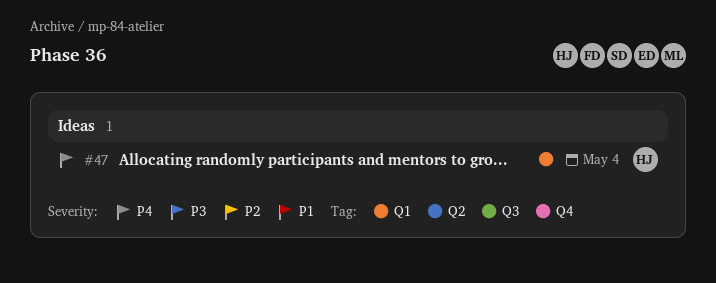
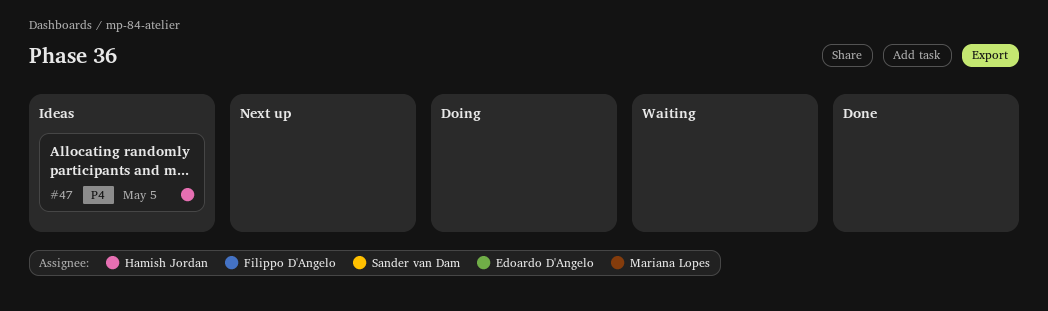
#47, due: May 4 -> May 5

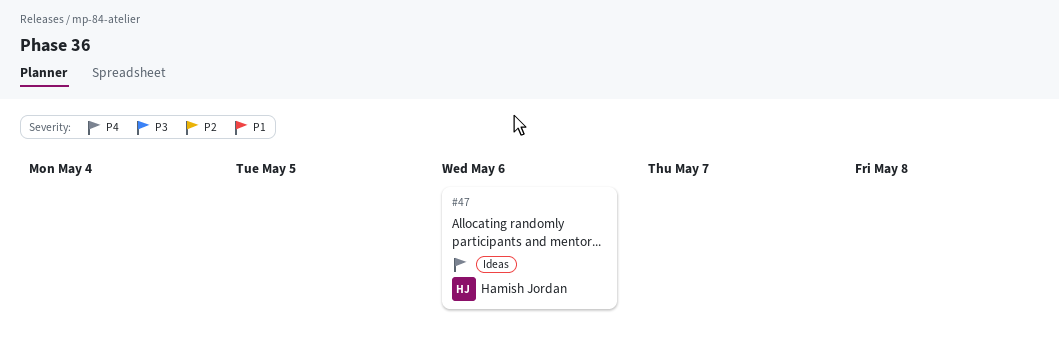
#47, due: May 5 -> May 6

